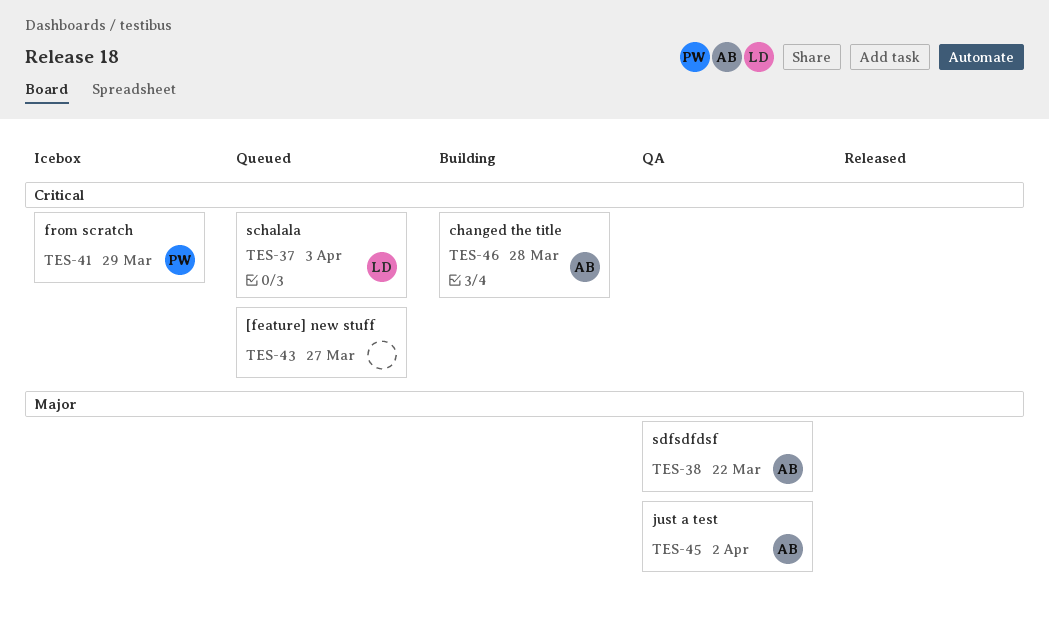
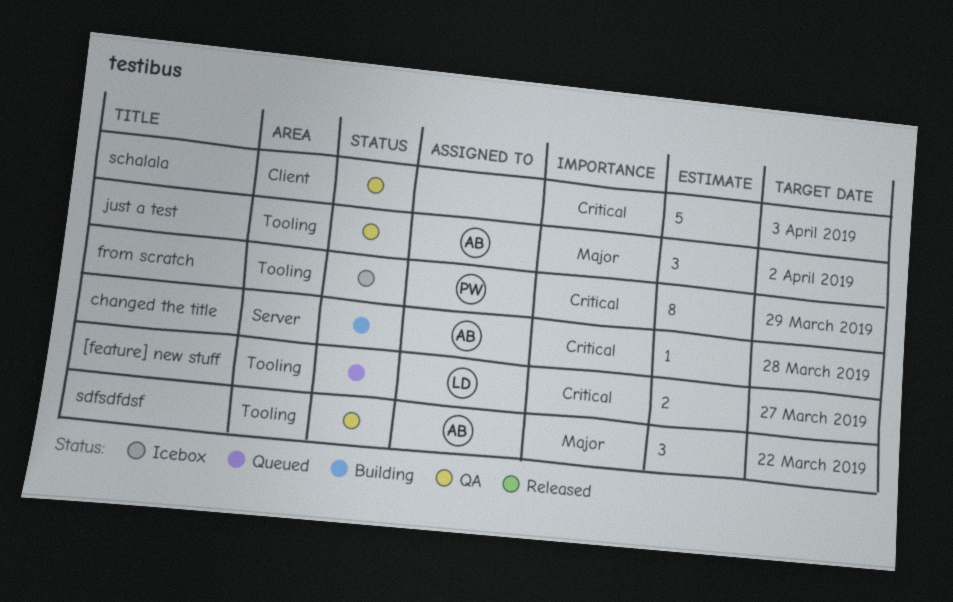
[feature] new stuff, owner: none -> LD
schalala, status: Queued -> QA
schalala, owner: LD -> none

